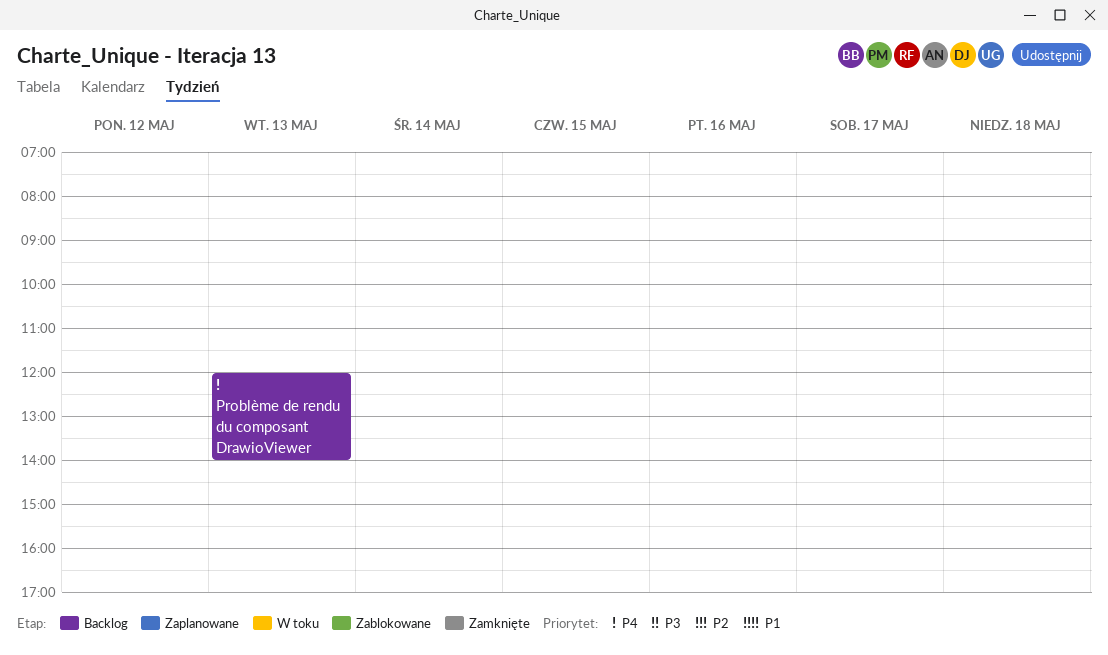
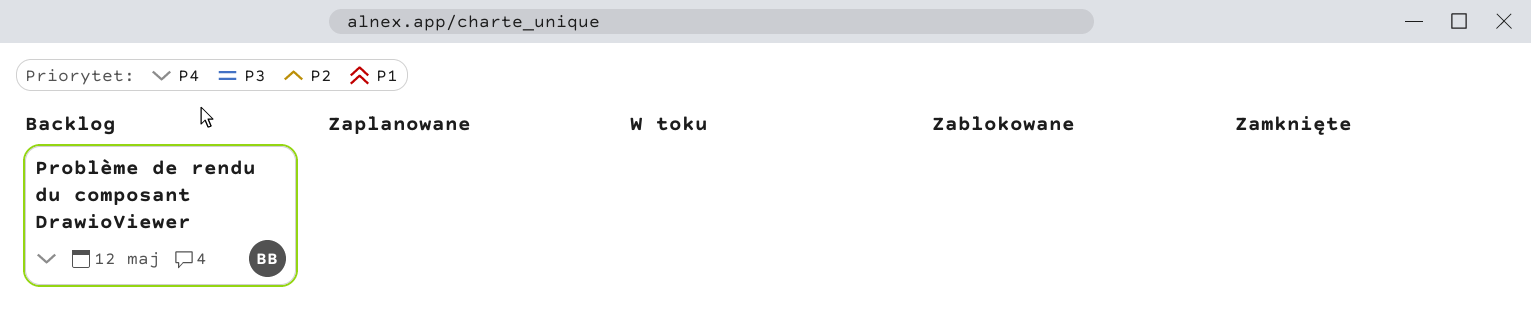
Problème de rendu du composant DrawioViewer, day: May 13 -> May 12

